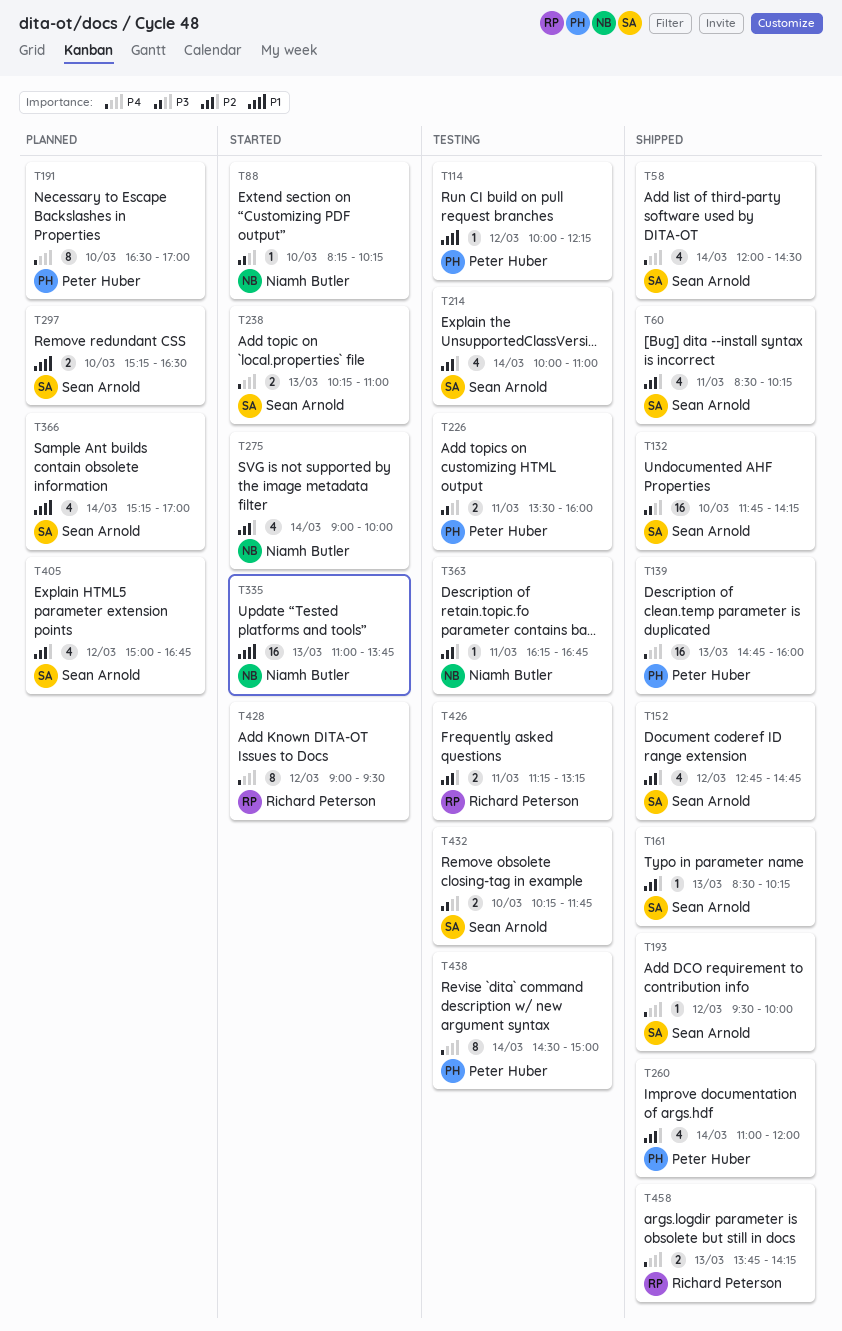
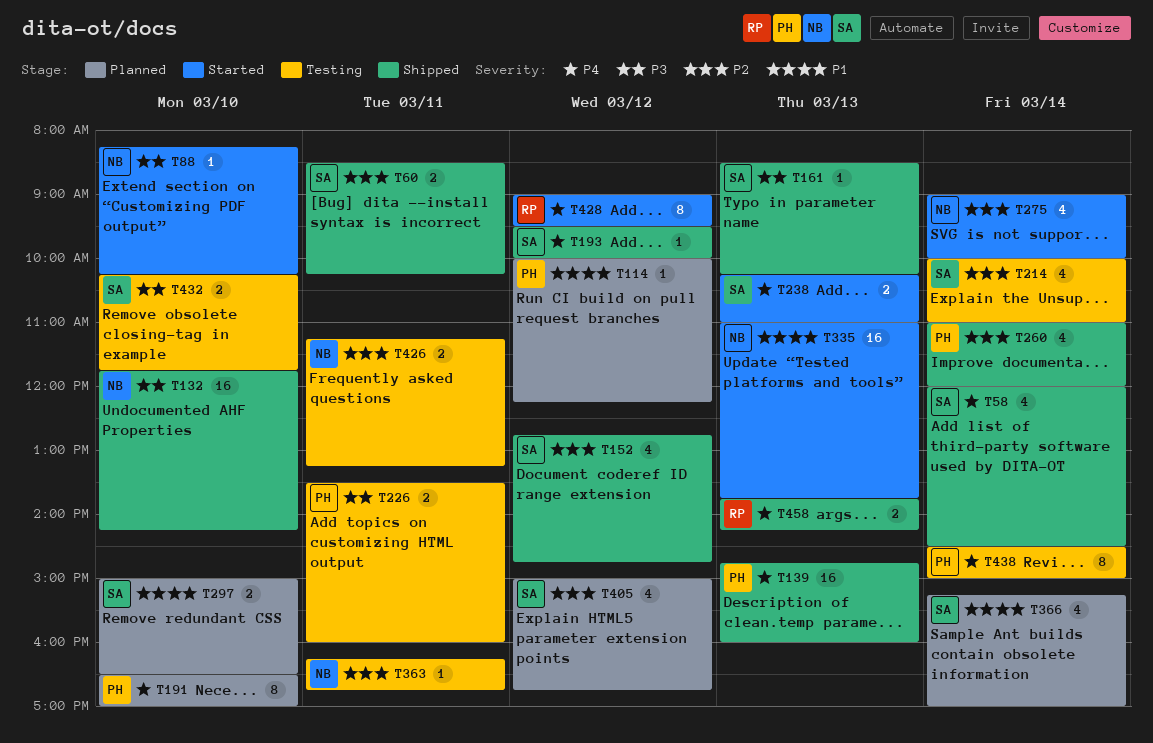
T60, estimate: 4 -> 2
T114, status: Testing -> Planned
T132, owner: Sean Arnold -> Niamh Butler
T161, priority: P2 -> P3
T297, begins: 15:15 -> 15:00
T426, owner: Richard Peterson -> Niamh Butler

